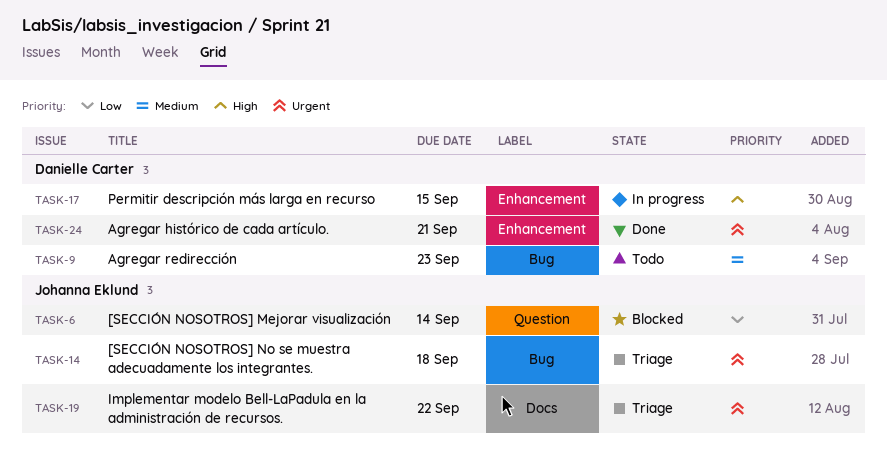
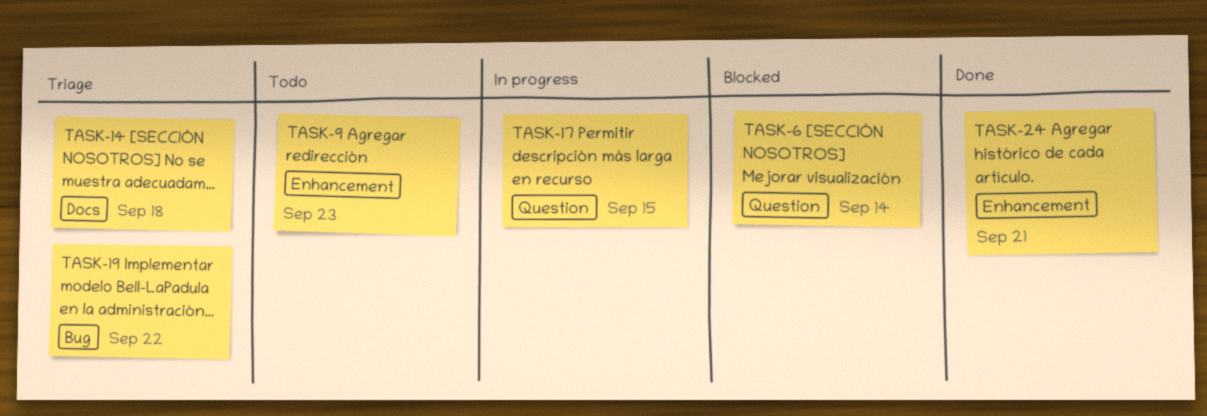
TASK-9, label: Bug -> Enhancement
TASK-14, label: Bug -> Docs
TASK-17, label: Enhancement -> Question
TASK-19, label: Docs -> Bug

